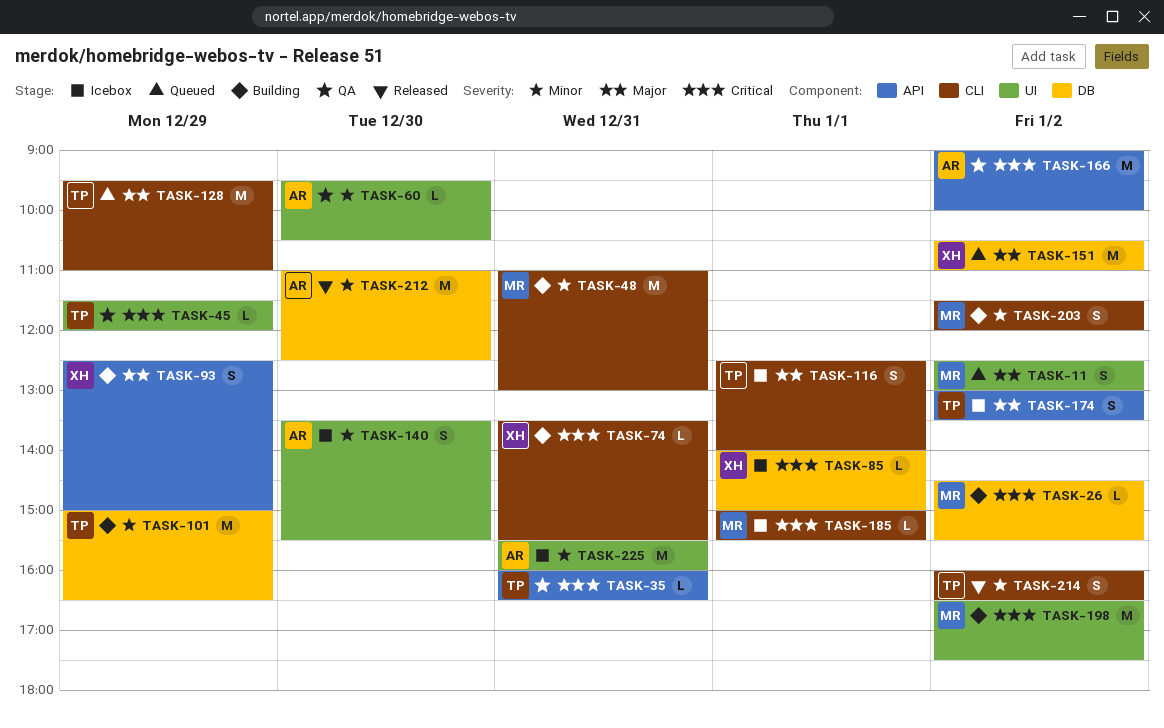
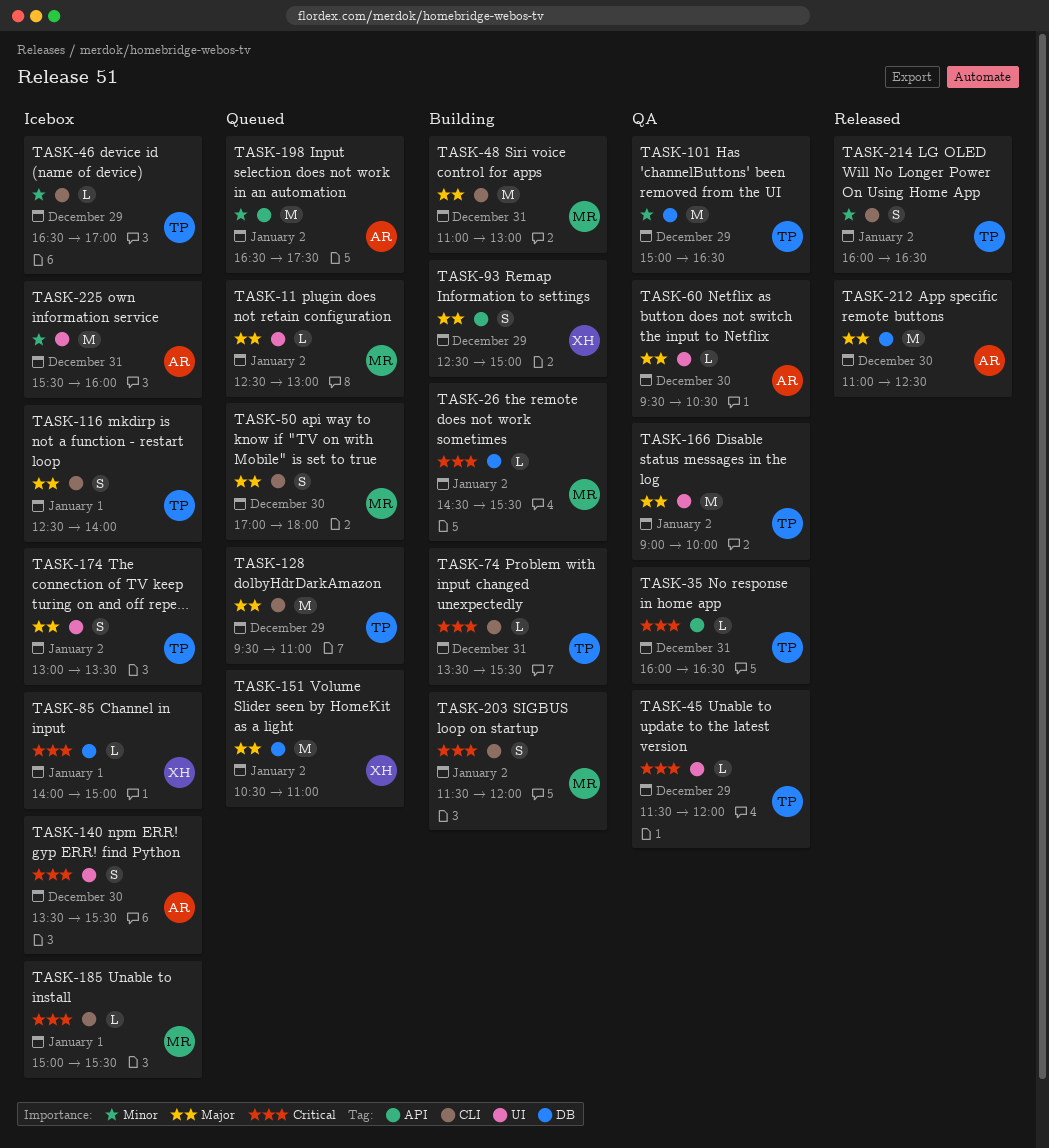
TASK-11, estimate: S -> L
TASK-46: none -> present
TASK-48, priority: Minor -> Major
TASK-50: none -> present
TASK-60, priority: Minor -> Major
TASK-74, owner: XH -> TP
TASK-101, status: Building -> QA
TASK-140, priority: Minor -> Critical
TASK-166, owner: AR -> TP
TASK-166, priority: Critical -> Major
TASK-166, label: API -> UI
TASK-174, label: API -> UI
TASK-198, status: Building -> Queued
TASK-198, owner: MR -> AR
TASK-198, priority: Critical -> Minor
TASK-198, label: UI -> API
TASK-203, priority: Minor -> Critical
TASK-212, priority: Minor -> Major

